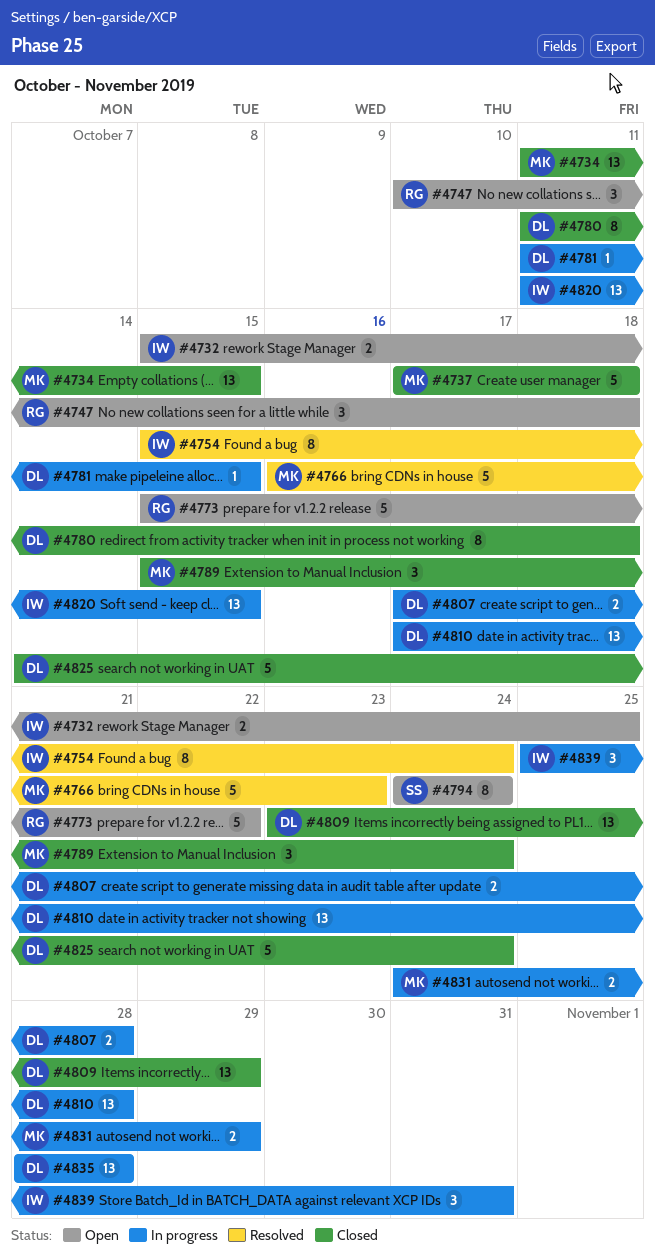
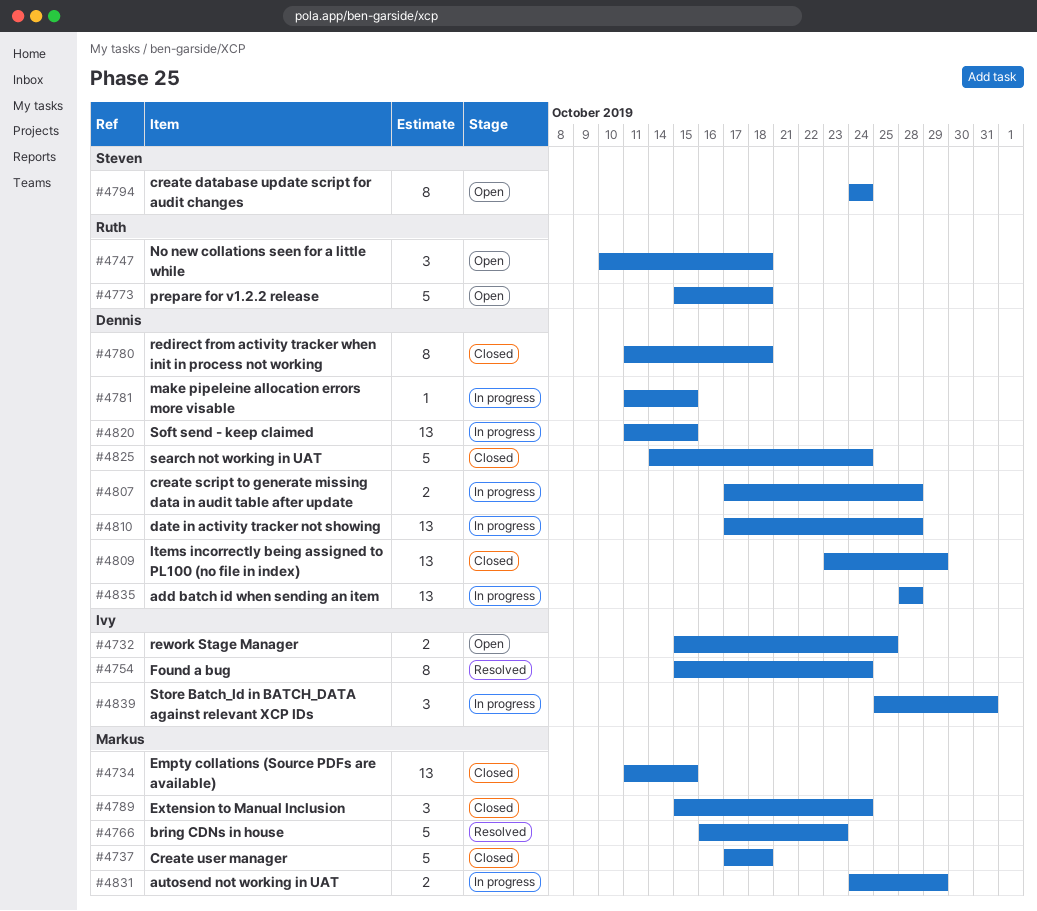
#4773, due: Oct 22 -> Oct 18
#4820, owner: Ivy -> Dennis

